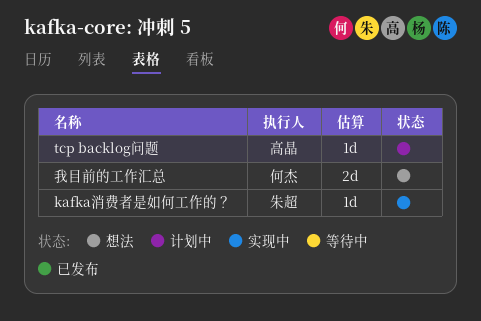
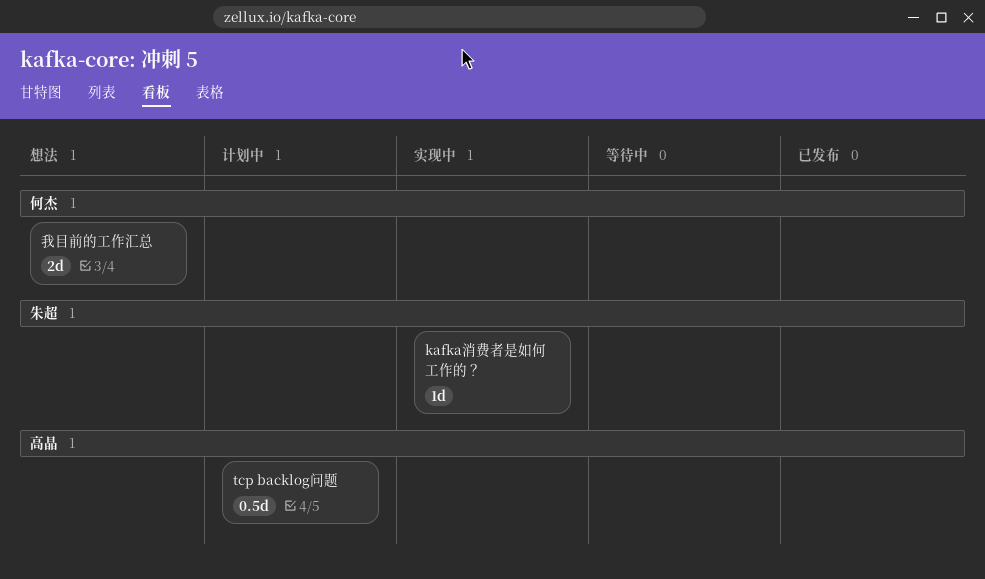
tcp backlog问题, estimate: 1d -> 0.5d

